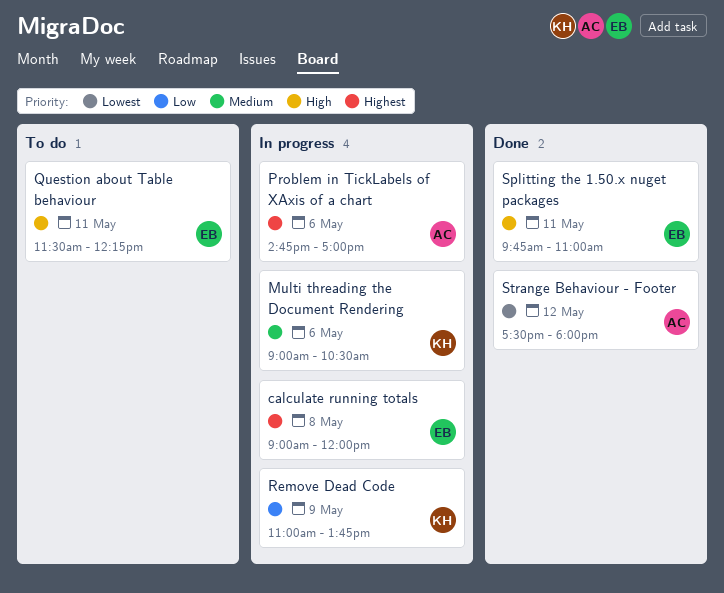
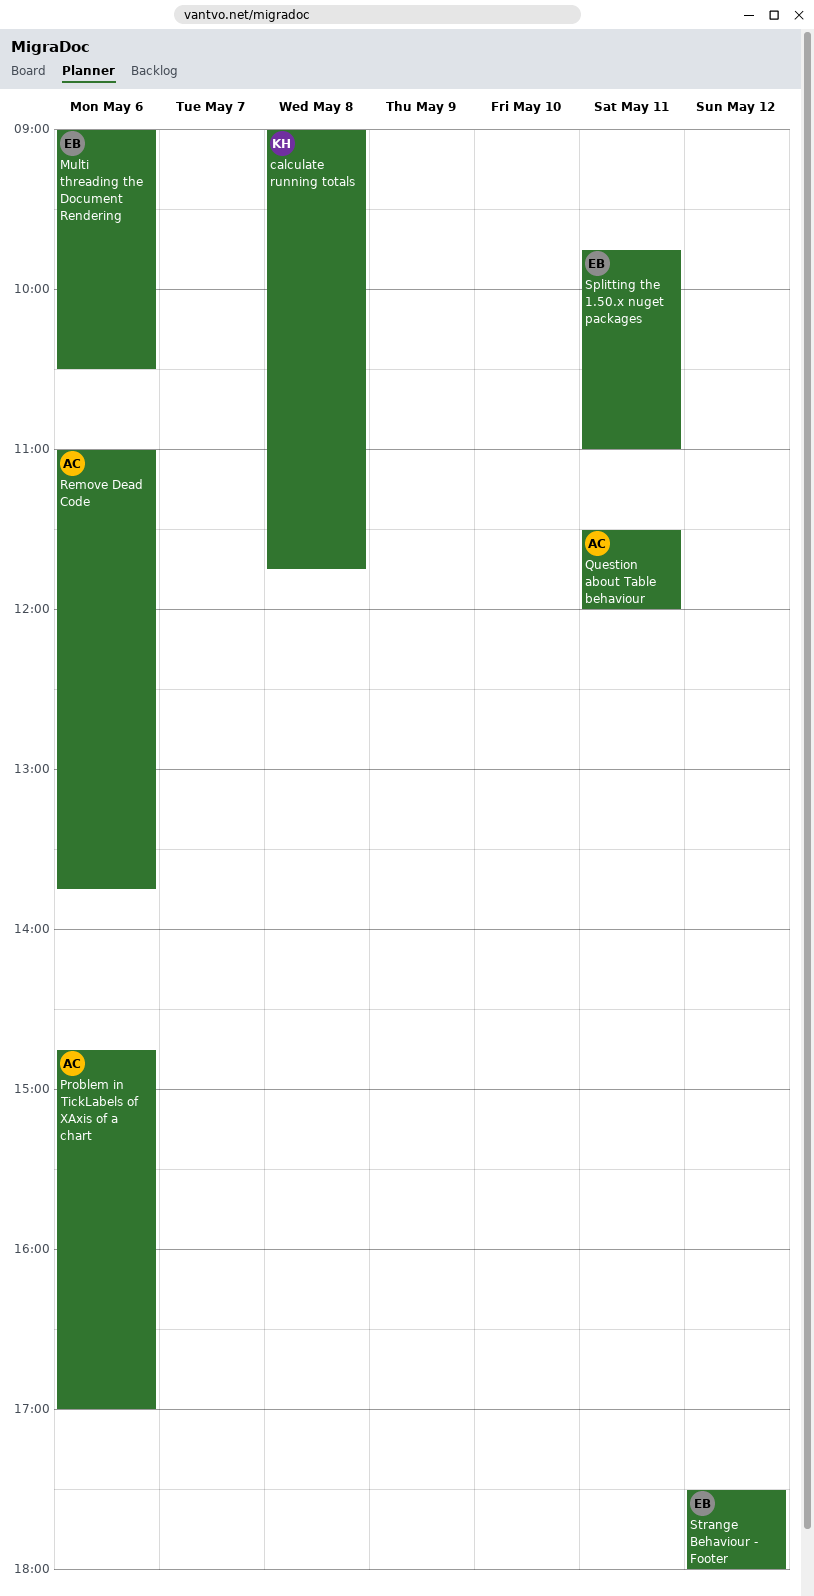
calculate running totals, owner: EB -> KH
calculate running totals, ends: 12:00 -> 11:45
Multi threading the Document Rendering, owner: KH -> EB
Question about Table behaviour, owner: EB -> AC
Question about Table behaviour, ends: 12:15 -> 12:00
Remove Dead Code, owner: KH -> AC
Remove Dead Code, day: May 9 -> May 6
Strange Behaviour - Footer, owner: AC -> EB

